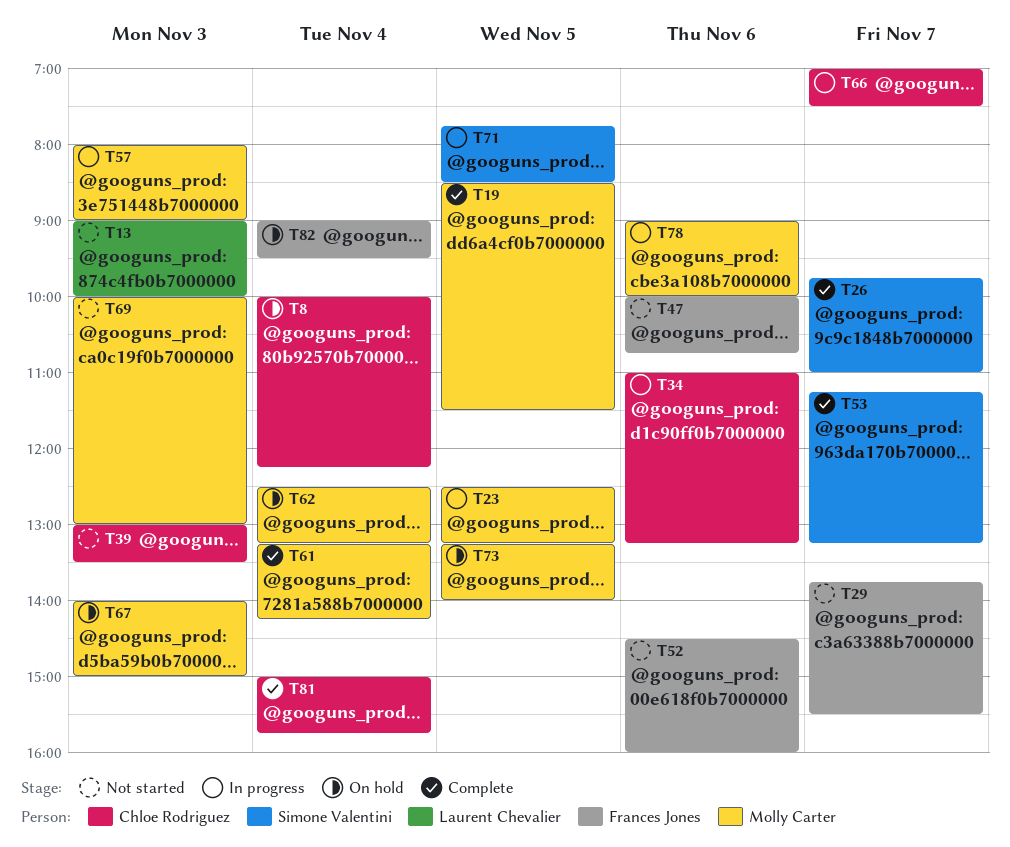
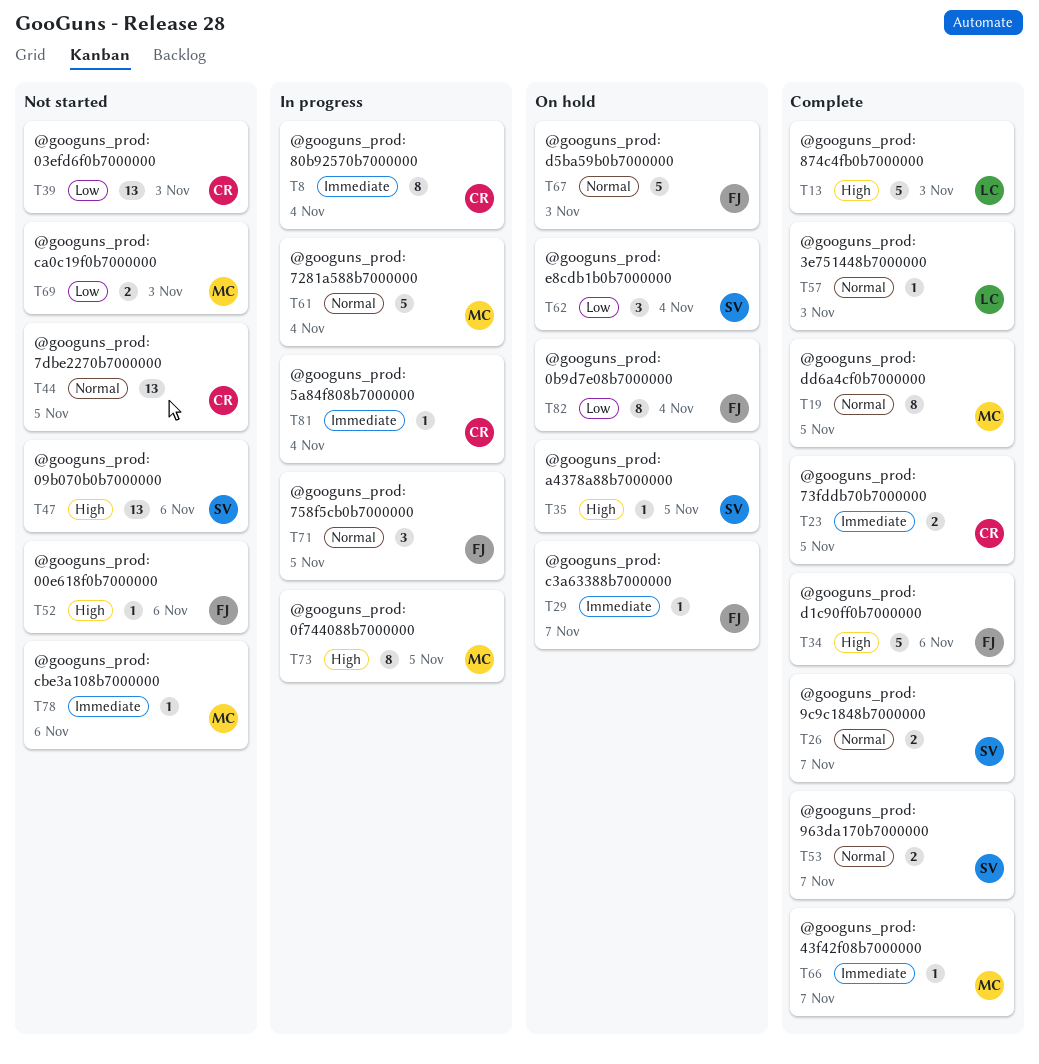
T8, status: On hold -> In progress
T13, status: Not started -> Complete
T23, status: In progress -> Complete
T23, owner: Molly Carter -> Chloe Rodriguez
T29, status: Not started -> On hold
T34, status: In progress -> Complete
T34, owner: Chloe Rodriguez -> Frances Jones
T35: none -> present
T44: none -> present
T47, owner: Frances Jones -> Simone Valentini
T57, status: In progress -> Complete
T57, owner: Molly Carter -> Laurent Chevalier
T61, status: Complete -> In progress
T62, owner: Molly Carter -> Simone Valentini
T66, status: In progress -> Complete
T66, owner: Chloe Rodriguez -> Molly Carter
T67, owner: Molly Carter -> Frances Jones
T71, owner: Simone Valentini -> Frances Jones
T73, status: On hold -> In progress
T78, status: In progress -> Not started
T81, status: Complete -> In progress

